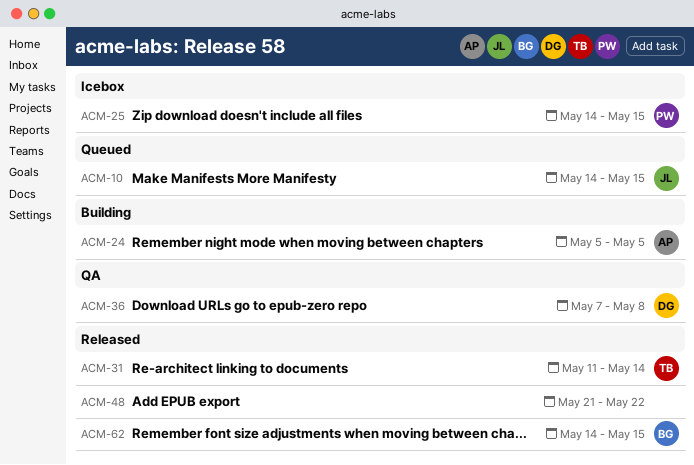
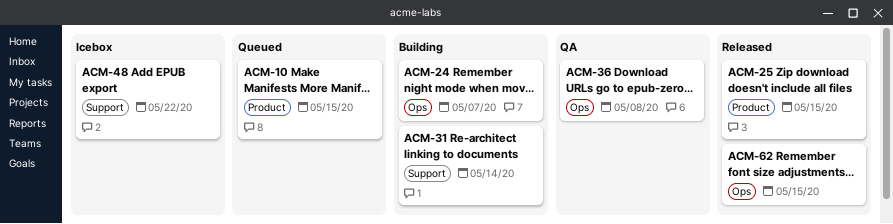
ACM-24, due: May 5 -> May 7
ACM-25, status: Icebox -> Released
ACM-31, status: Released -> Building
ACM-48, status: Released -> Icebox

